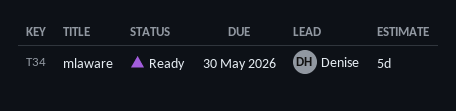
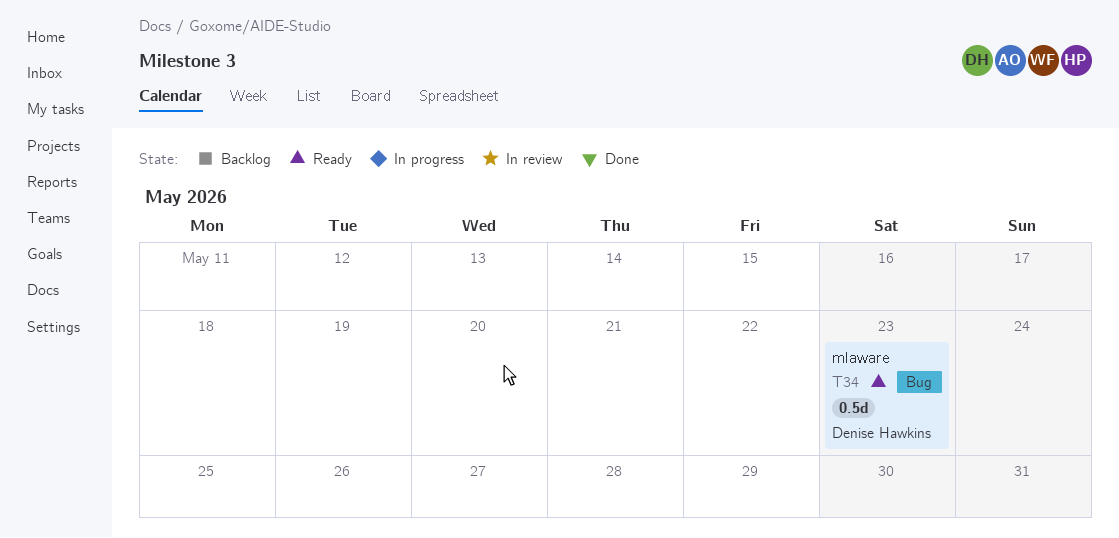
T34, estimate: 5d -> 0.5d
T34, due: May 30 -> May 23

